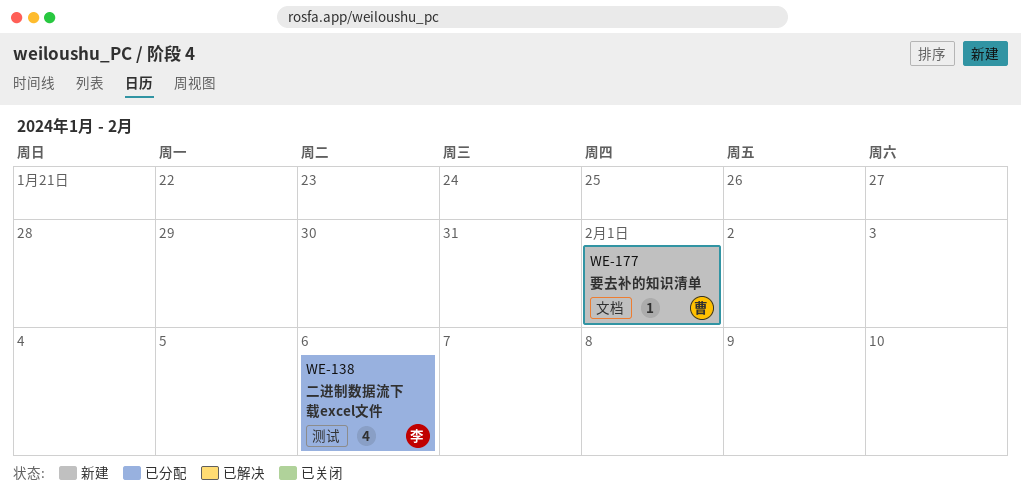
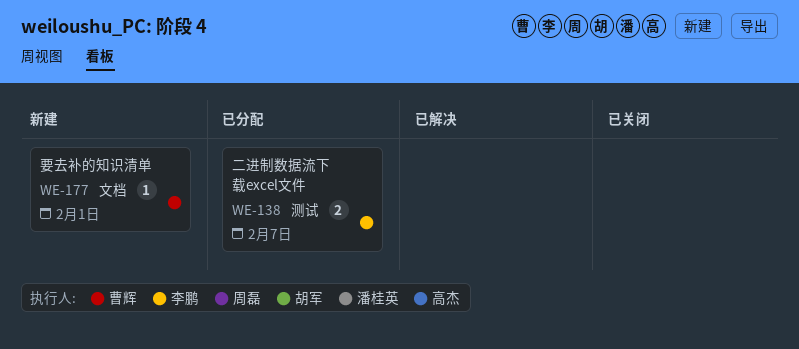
WE-138, estimate: 4 -> 2
WE-138, due: Feb 6 -> Feb 7

